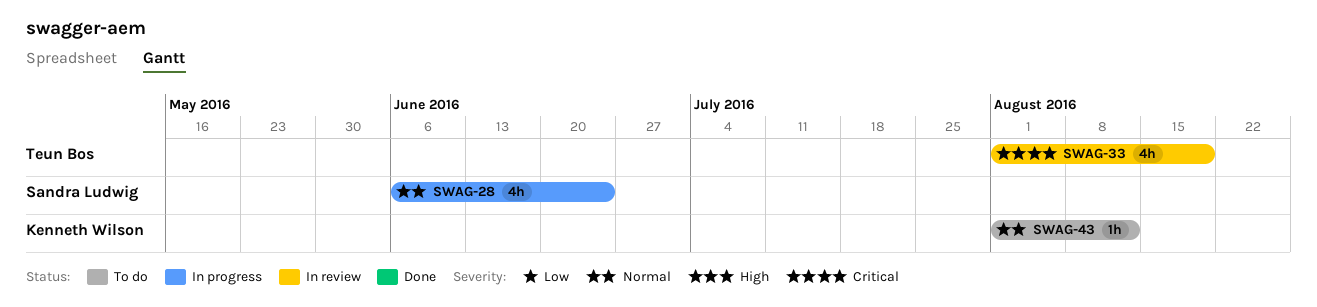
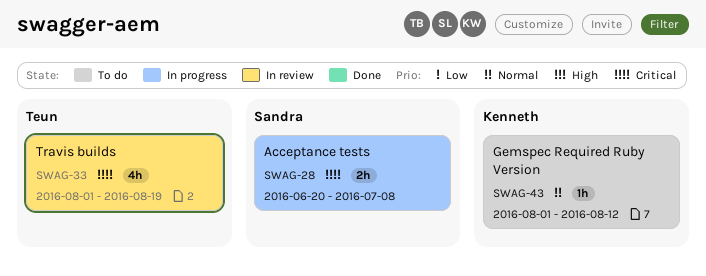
SWAG-28, priority: Normal -> Critical
SWAG-28, estimate: 4h -> 2h
SWAG-28, start: Jun 6 -> Jun 20
SWAG-28, due: Jun 24 -> Jul 8

